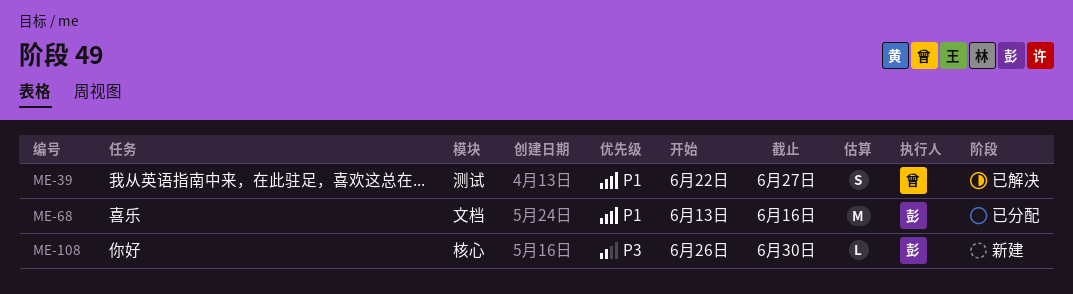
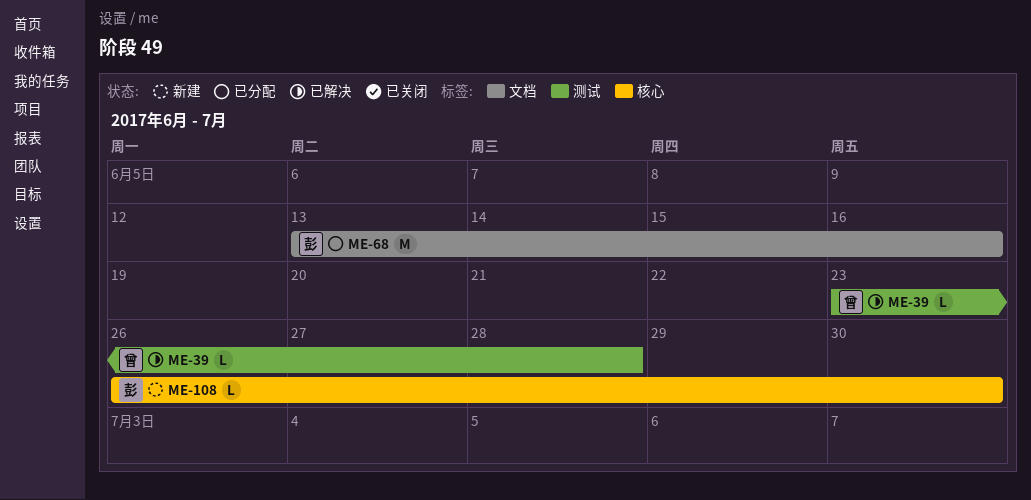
ME-39, estimate: S -> L
ME-39, start: Jun 22 -> Jun 23
ME-39, due: Jun 27 -> Jun 28

